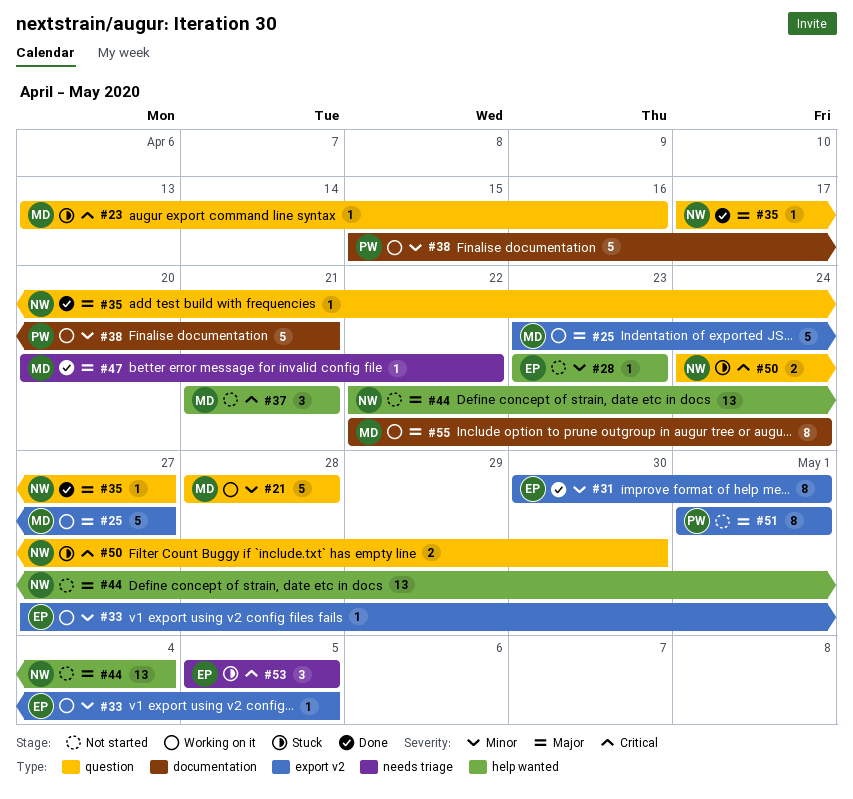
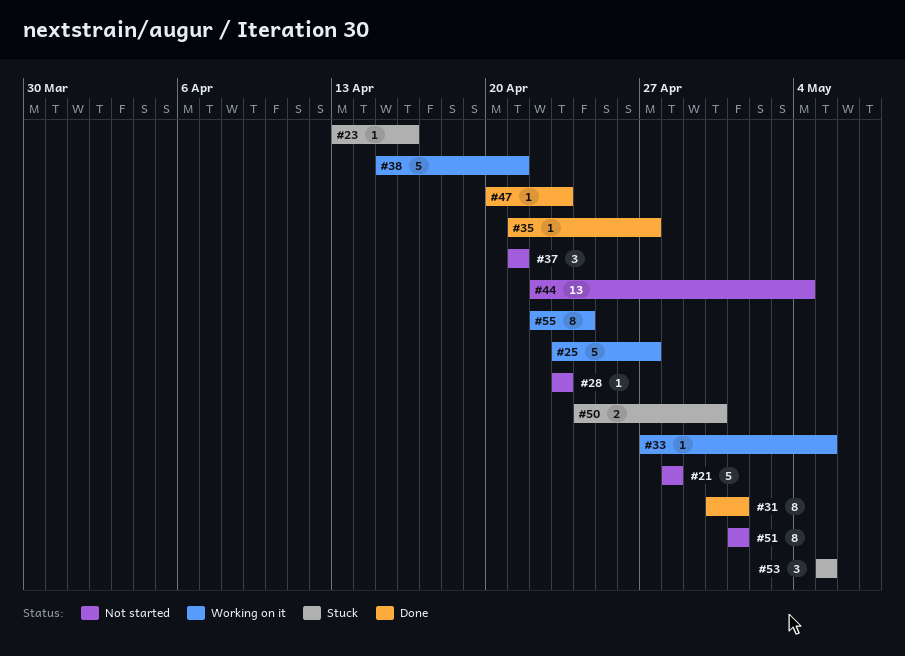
#21, status: Working on it -> Not started
#35, start: Apr 17 -> Apr 21
#47, due: Apr 22 -> Apr 23

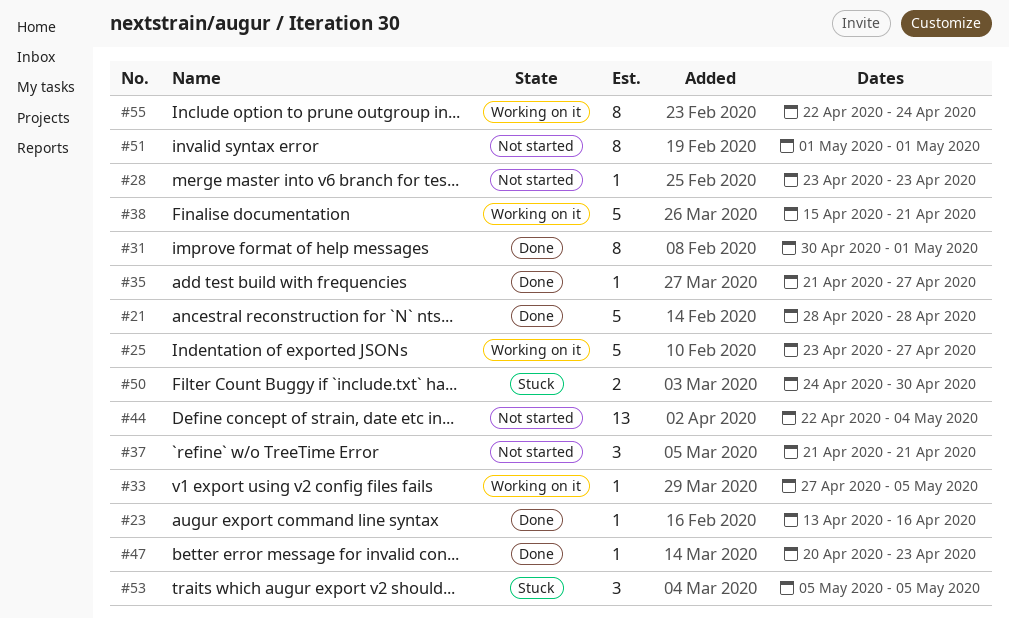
#21, status: Not started -> Done
#23, status: Stuck -> Done

